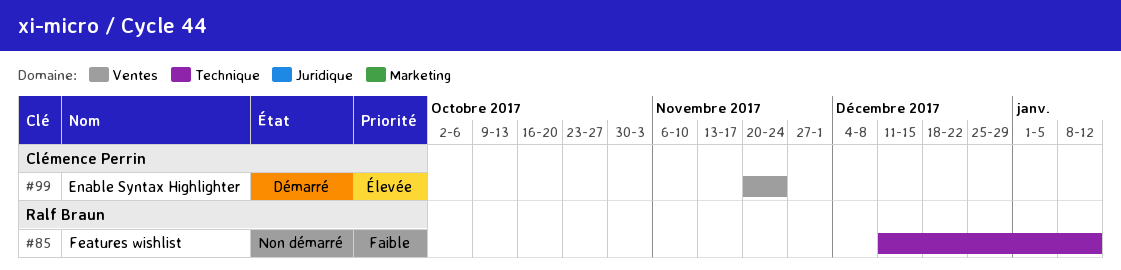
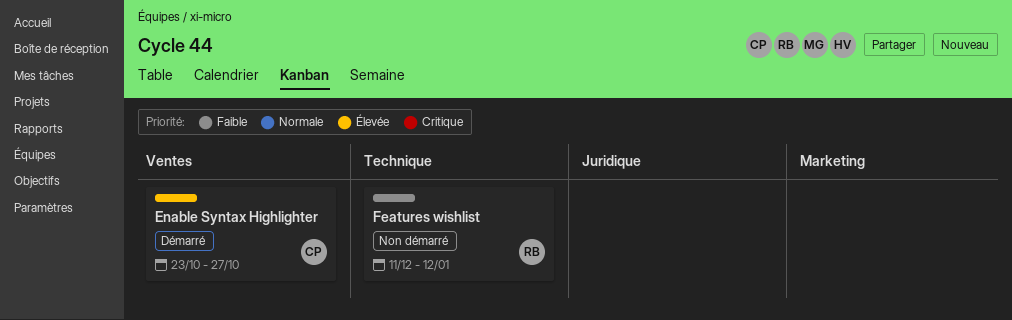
Enable Syntax Highlighter, start: Nov 20 -> Oct 23
Enable Syntax Highlighter, due: Nov 24 -> Oct 27

